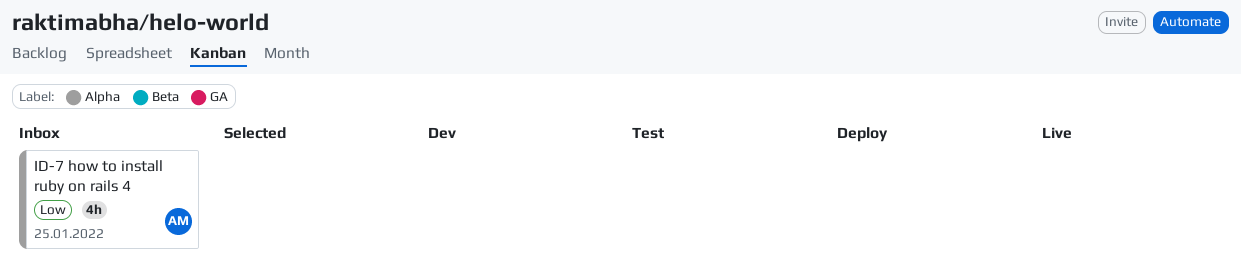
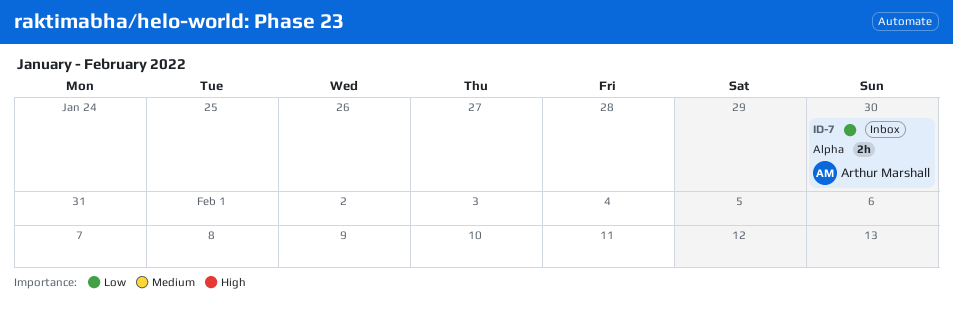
ID-7, estimate: 4h -> 2h
ID-7, due: Jan 25 -> Jan 30

